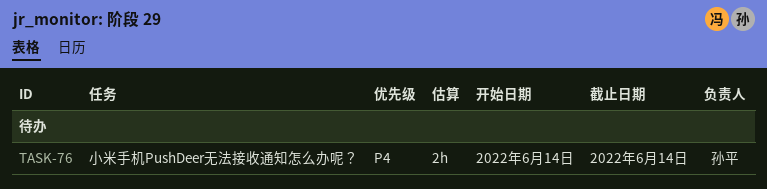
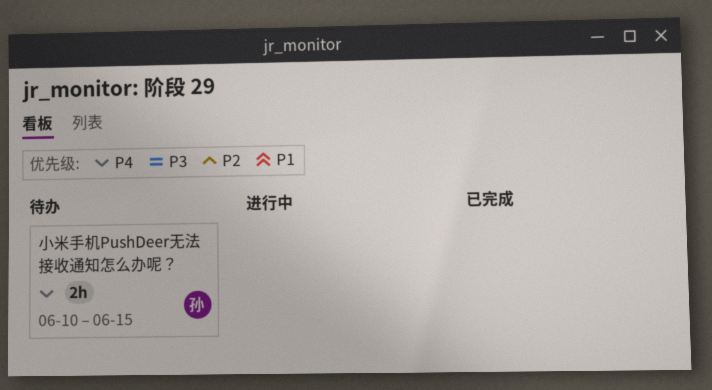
小米手机PushDeer无法接收通知怎么办呢？, start: Jun 14 -> Jun 10
小米手机PushDeer无法接收通知怎么办呢？, due: Jun 14 -> Jun 15

